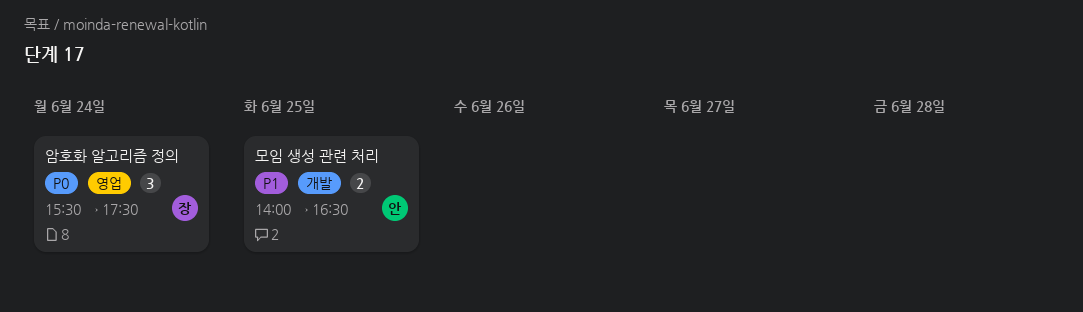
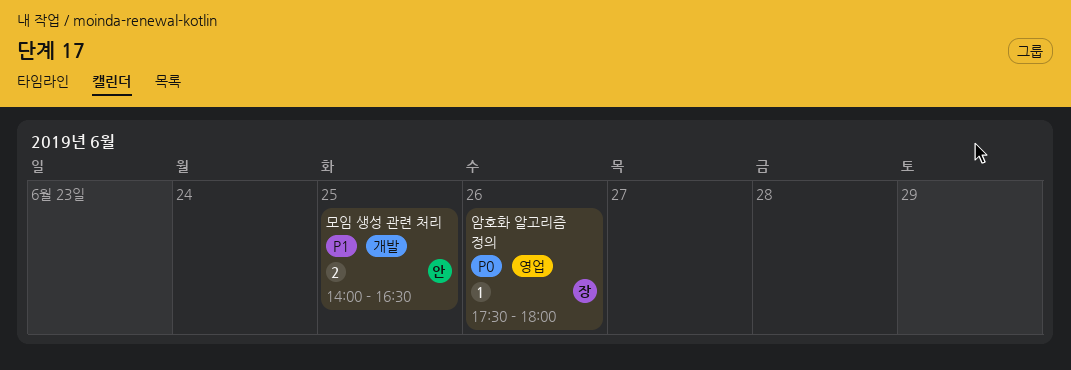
암호화 알고리즘 정의, estimate: 3 -> 1
암호화 알고리즘 정의, day: Jun 24 -> Jun 26
암호화 알고리즘 정의, begins: 15:30 -> 17:30
암호화 알고리즘 정의, ends: 17:30 -> 18:00

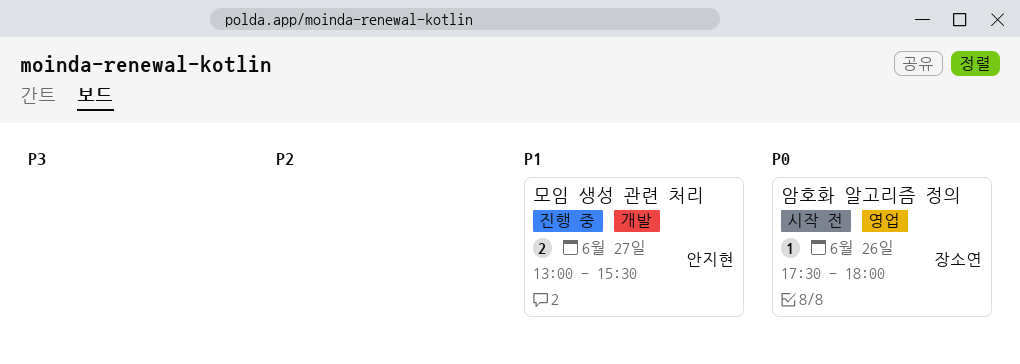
모임 생성 관련 처리, day: Jun 25 -> Jun 27
모임 생성 관련 처리, begins: 14:00 -> 13:00
모임 생성 관련 처리, ends: 16:30 -> 15:30

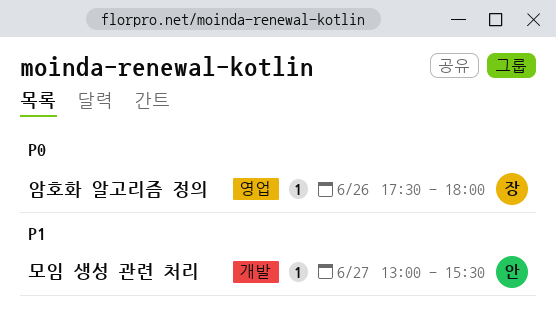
모임 생성 관련 처리, estimate: 2 -> 1

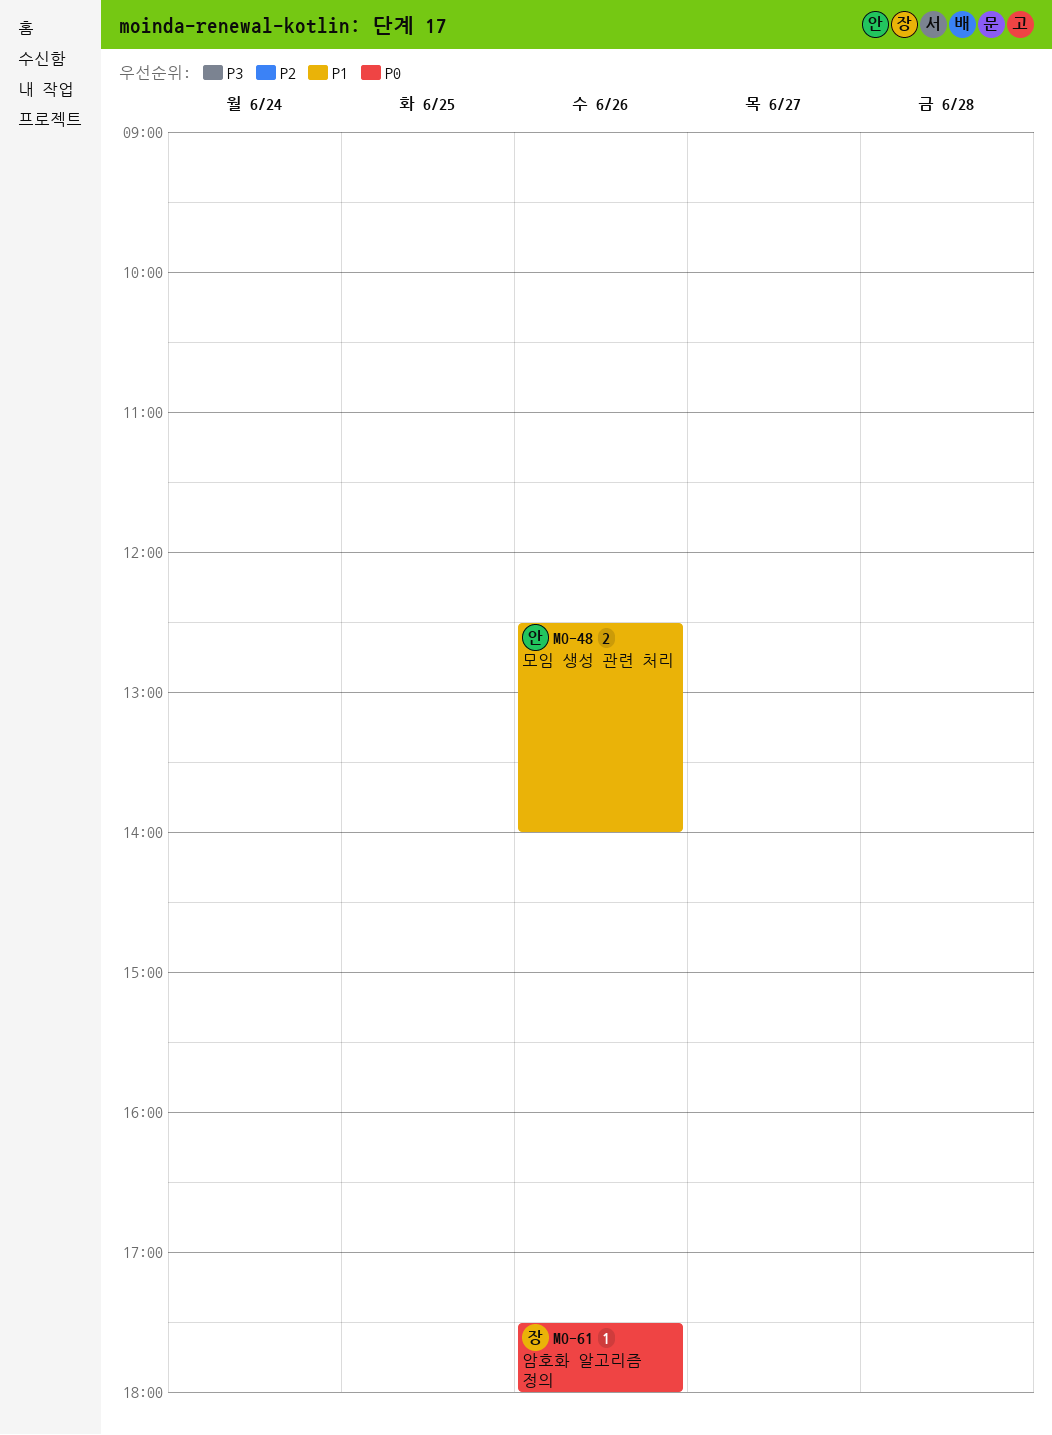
모임 생성 관련 처리, estimate: 1 -> 2
모임 생성 관련 처리, day: Jun 27 -> Jun 26
모임 생성 관련 처리, begins: 13:00 -> 12:30
모임 생성 관련 처리, ends: 15:30 -> 14:00

